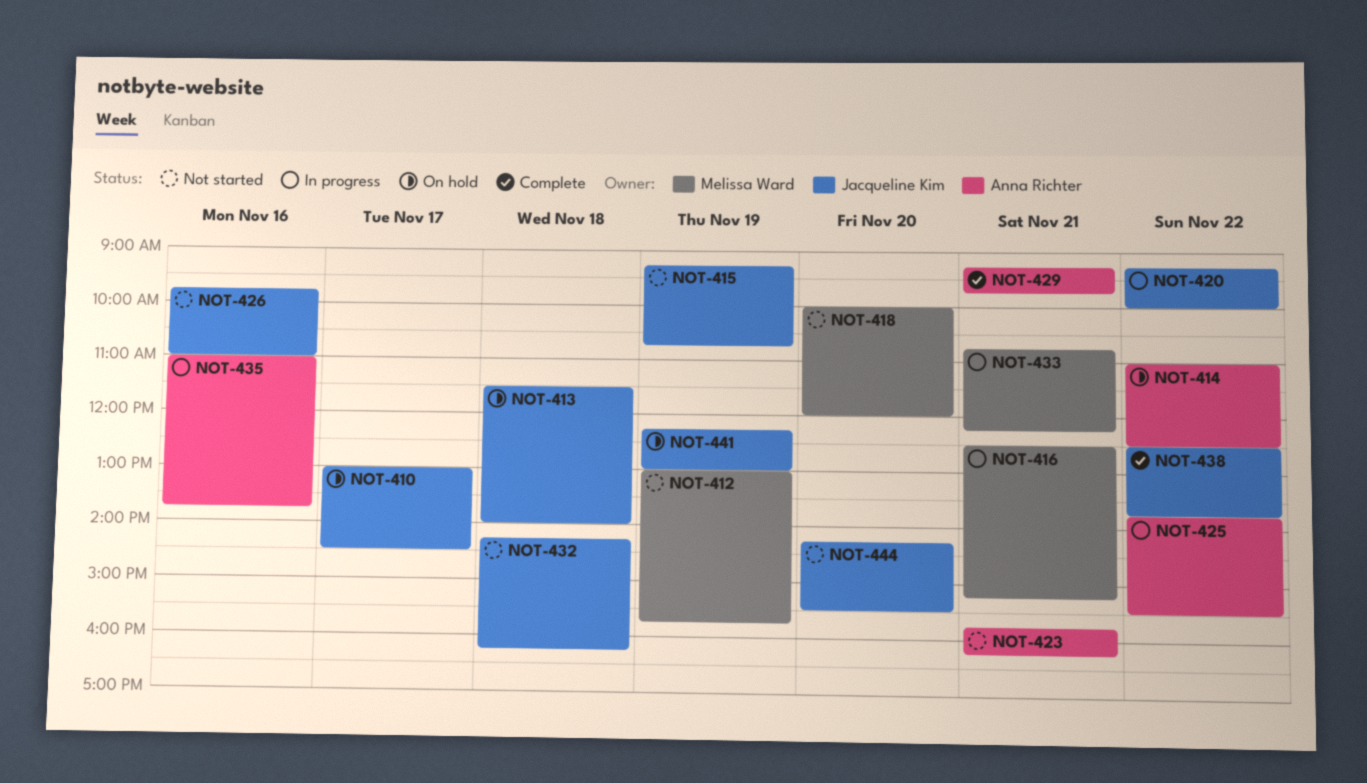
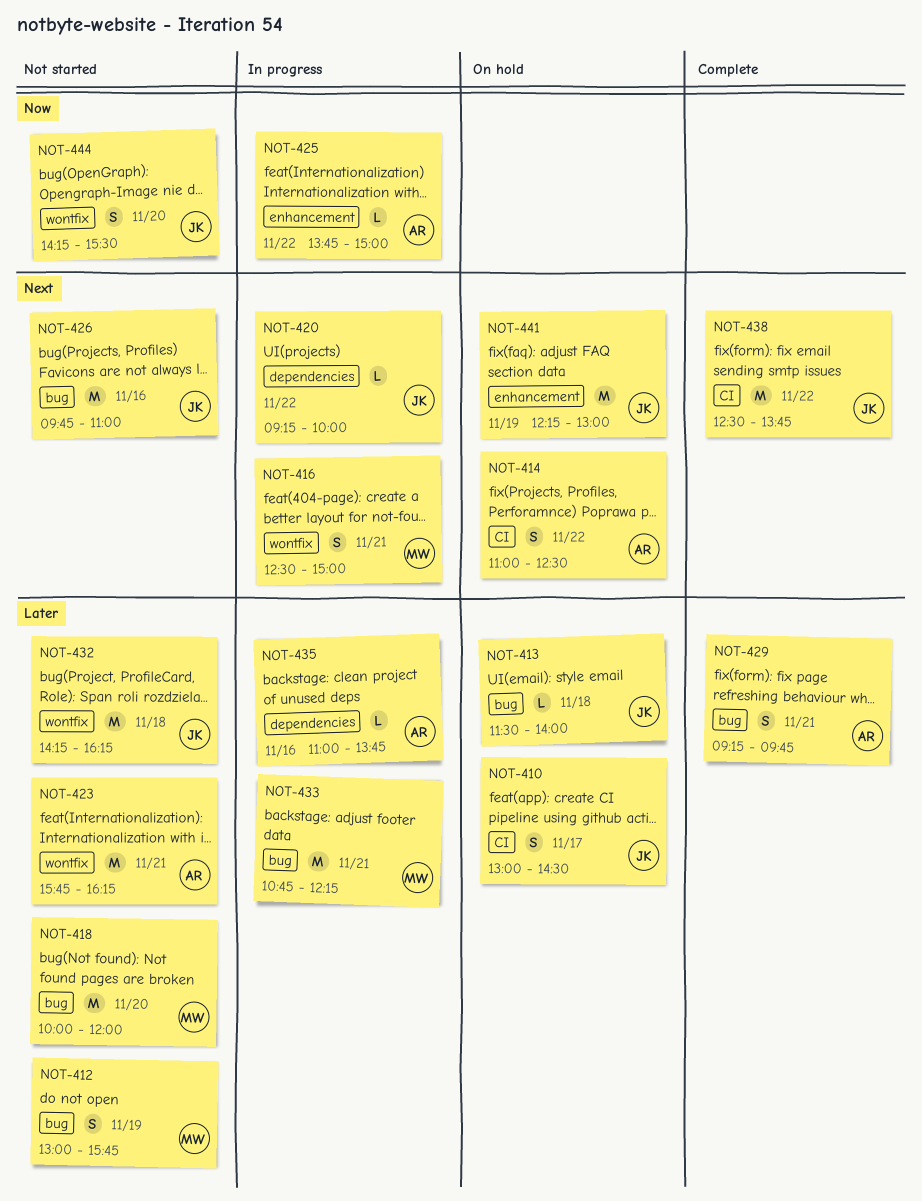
NOT-415: present -> none
NOT-416, ends: 15:15 -> 15:00
NOT-425, ends: 15:30 -> 15:00

